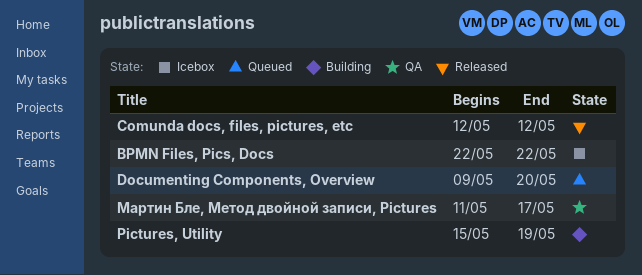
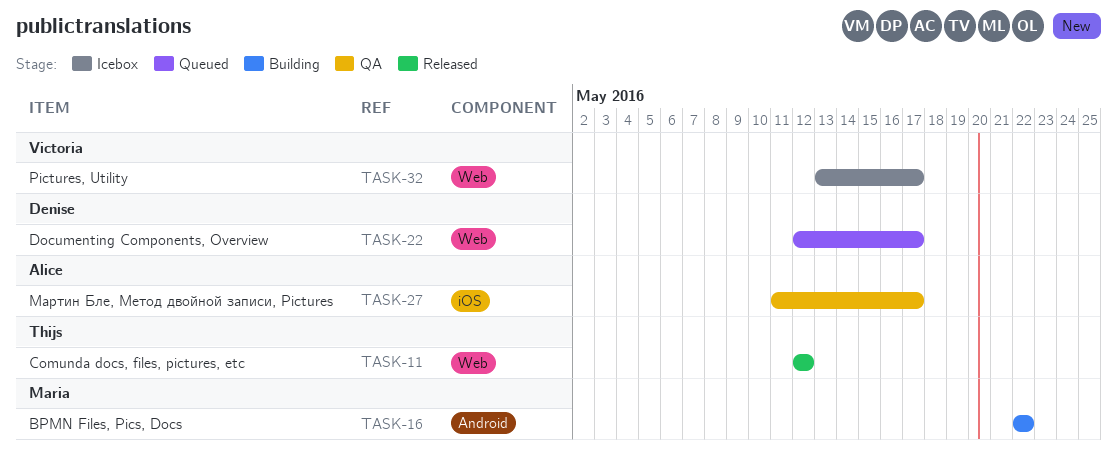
BPMN Files, Pics, Docs, status: Icebox -> Building
Documenting Components, Overview, start: May 9 -> May 12
Documenting Components, Overview, due: May 20 -> May 17
Pictures, Utility, status: Building -> Icebox
Pictures, Utility, start: May 15 -> May 13
Pictures, Utility, due: May 19 -> May 17

